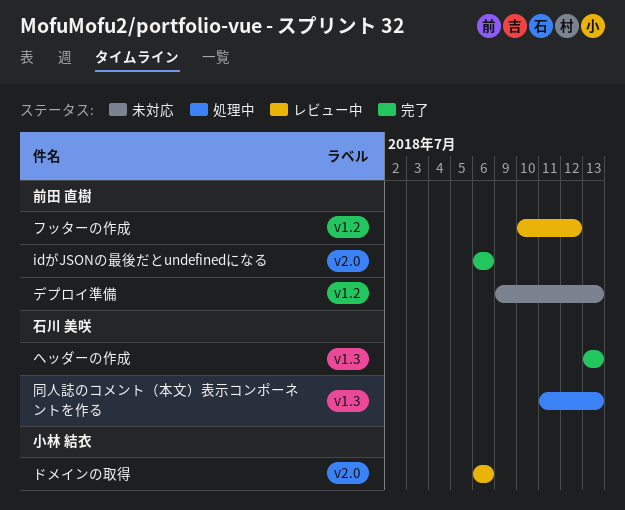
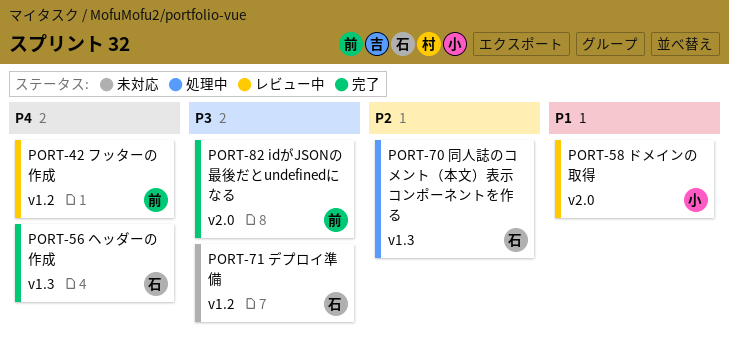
デプロイ準備, owner: 前田 直樹 -> 石川 美咲

